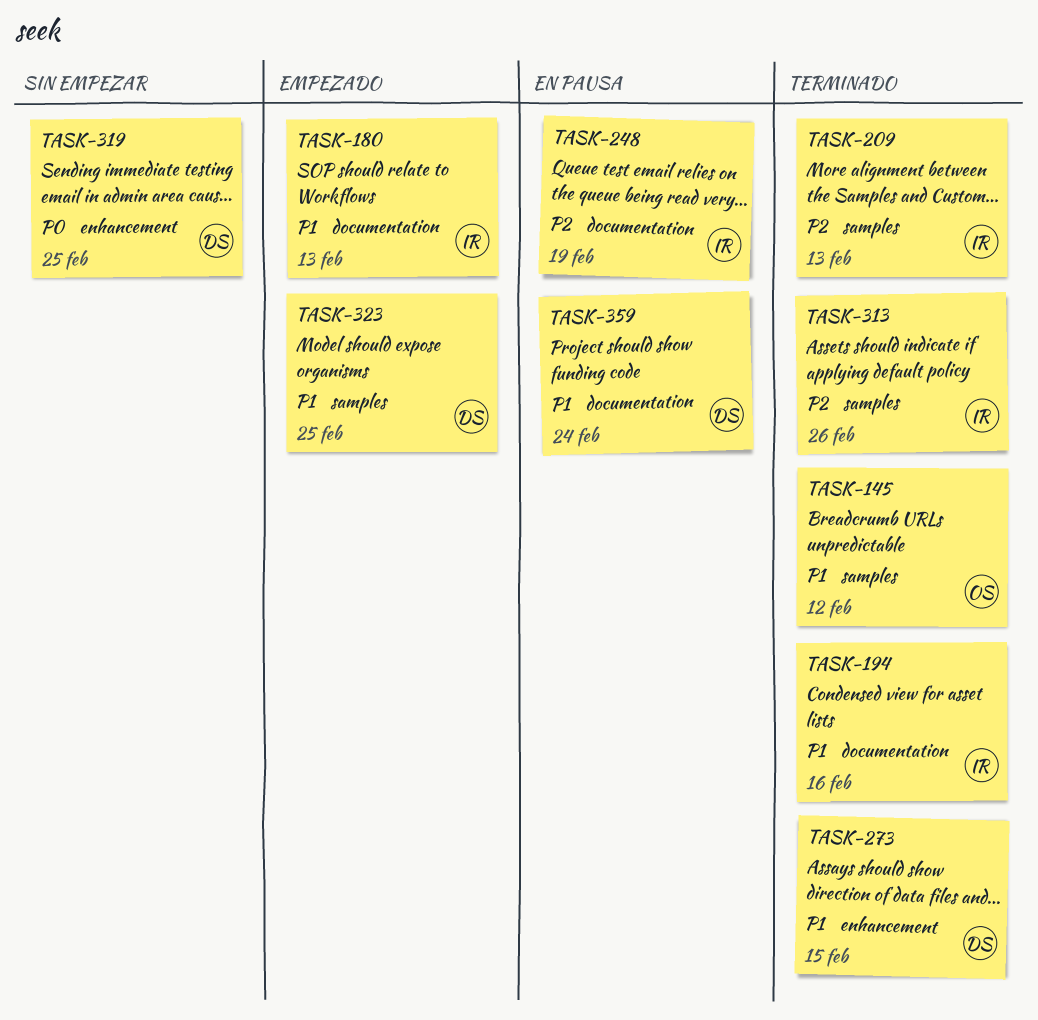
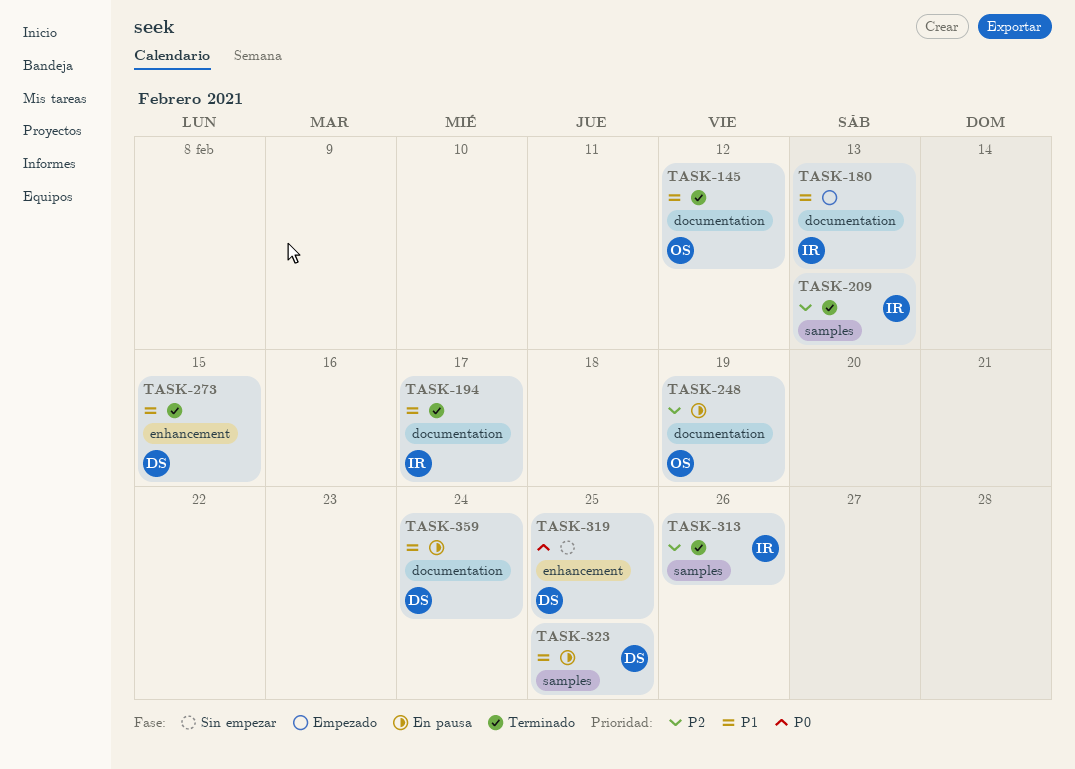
TASK-145, label: samples -> documentation
TASK-194, due: Feb 16 -> Feb 17
TASK-248, owner: IR -> OS
TASK-323, status: Empezado -> En pausa

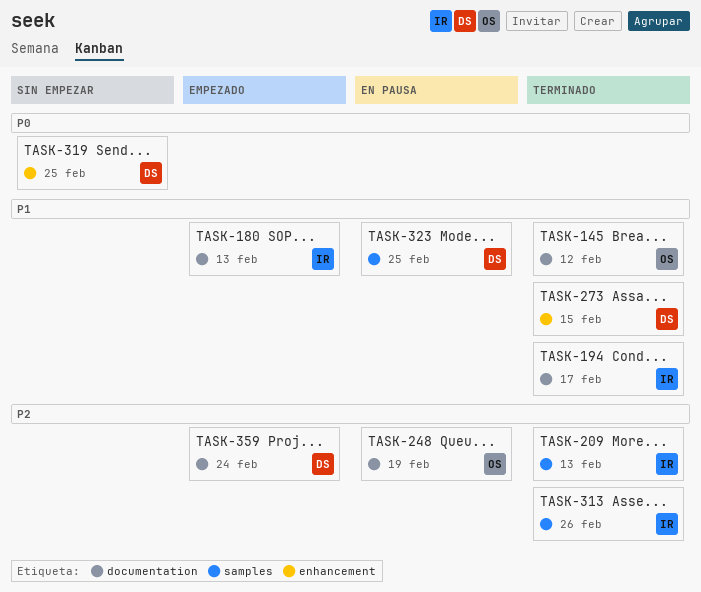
TASK-359, status: En pausa -> Empezado
TASK-359, priority: P1 -> P2

